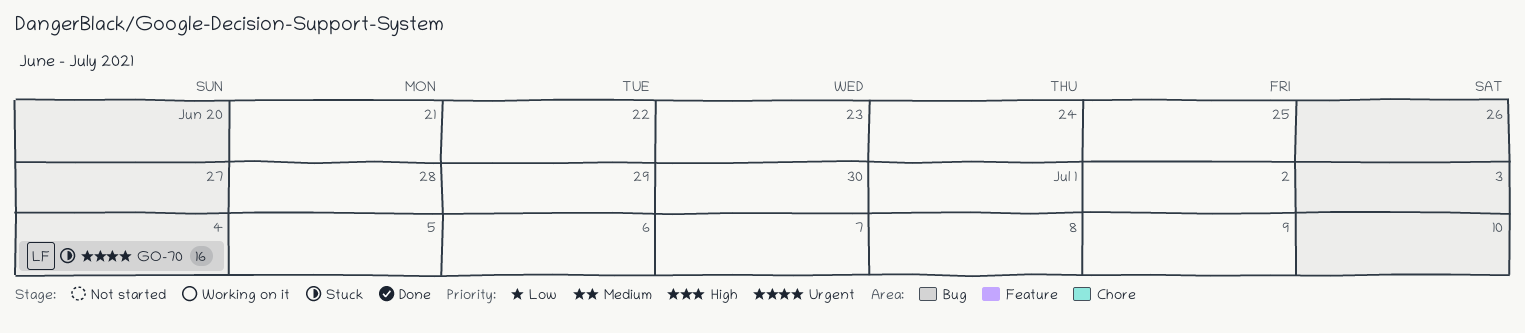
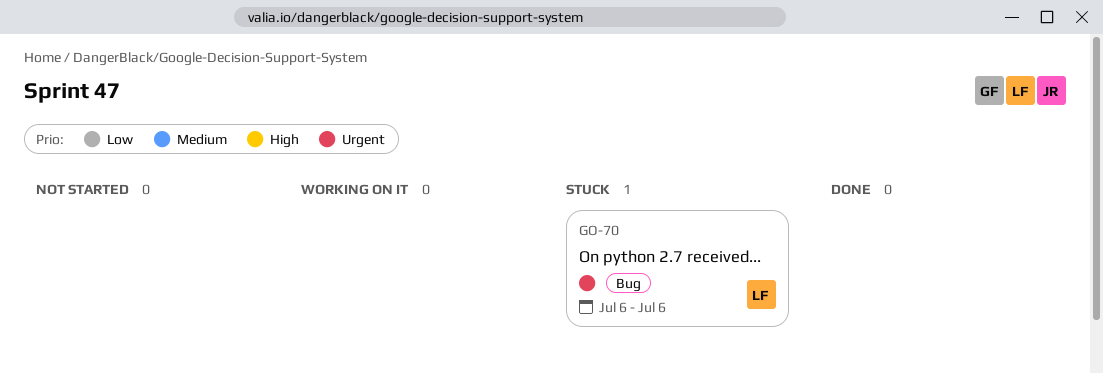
GO-70, start: Jul 4 -> Jul 6
GO-70, due: Jul 4 -> Jul 6

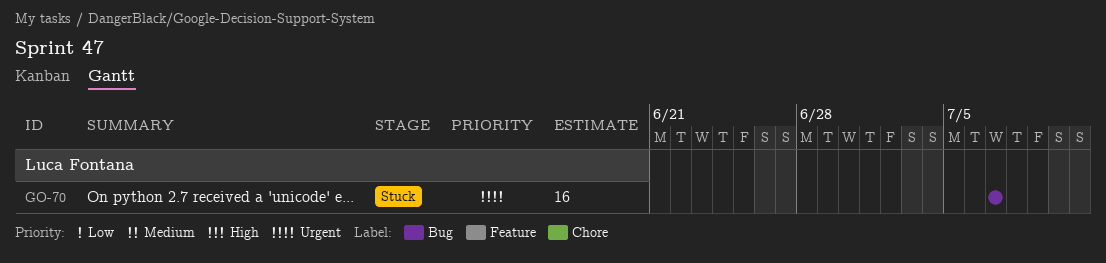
GO-70, start: Jul 6 -> Jul 7
GO-70, due: Jul 6 -> Jul 7

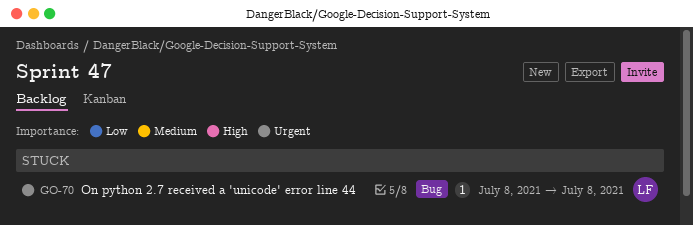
GO-70, estimate: 16 -> 1
GO-70, start: Jul 7 -> Jul 8
GO-70, due: Jul 7 -> Jul 8

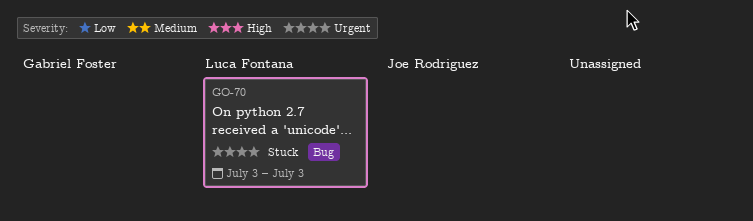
GO-70, start: Jul 8 -> Jul 3
GO-70, due: Jul 8 -> Jul 3

